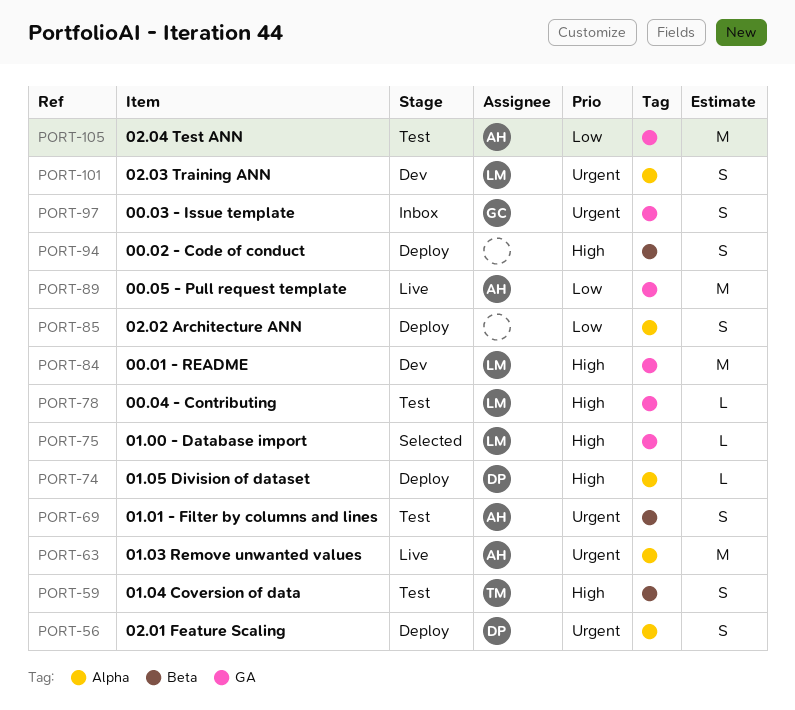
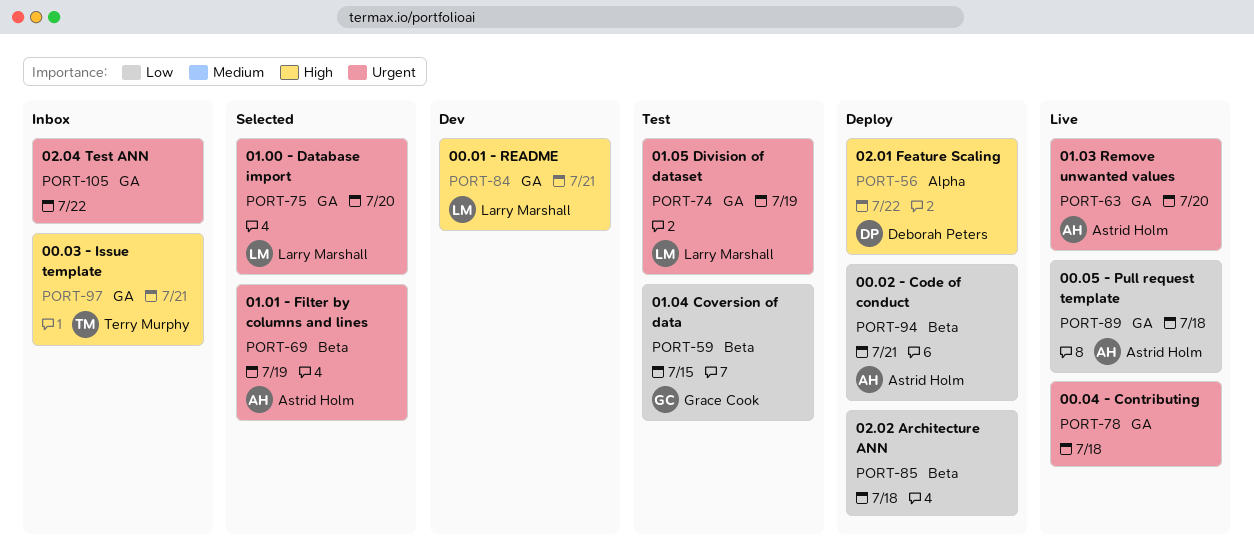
PORT-56, priority: Urgent -> High
PORT-59, owner: Terry Murphy -> Grace Cook
PORT-59, priority: High -> Low
PORT-63, label: Alpha -> GA
PORT-69, status: Test -> Selected
PORT-74, status: Deploy -> Test
PORT-74, owner: Deborah Peters -> Larry Marshall
PORT-74, priority: High -> Urgent
PORT-74, label: Alpha -> GA
PORT-75, priority: High -> Urgent
PORT-78, status: Test -> Live
PORT-78, owner: Larry Marshall -> none
PORT-78, priority: High -> Urgent
PORT-85, label: Alpha -> Beta
PORT-94, owner: none -> Astrid Holm
PORT-94, priority: High -> Low
PORT-97, owner: Grace Cook -> Terry Murphy
PORT-97, priority: Urgent -> High
PORT-101: present -> none
PORT-105, status: Test -> Inbox
PORT-105, owner: Astrid Holm -> none
PORT-105, priority: Low -> Urgent

